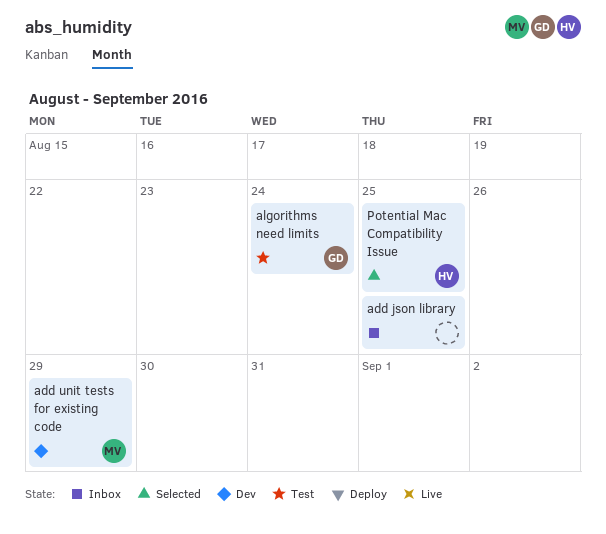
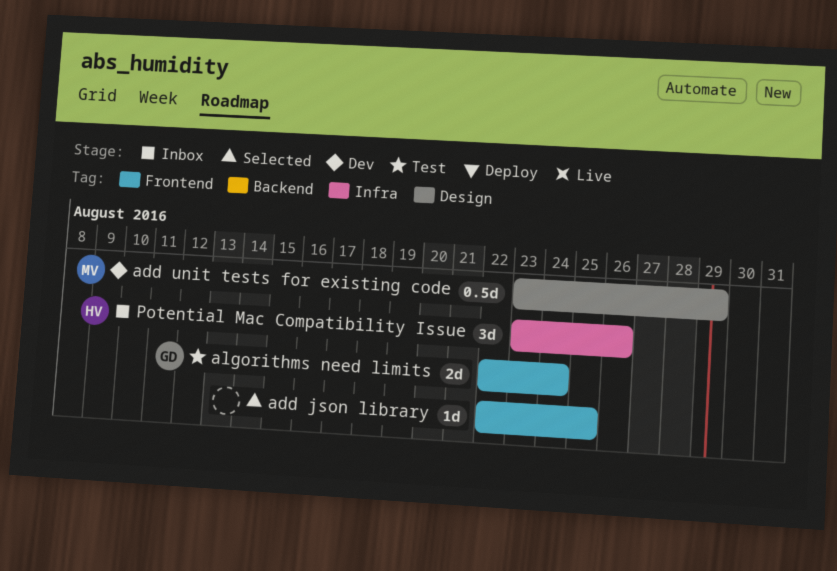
add json library, status: Inbox -> Selected
Potential Mac Compatibility Issue, status: Selected -> Inbox
Potential Mac Compatibility Issue, due: Aug 25 -> Aug 26

